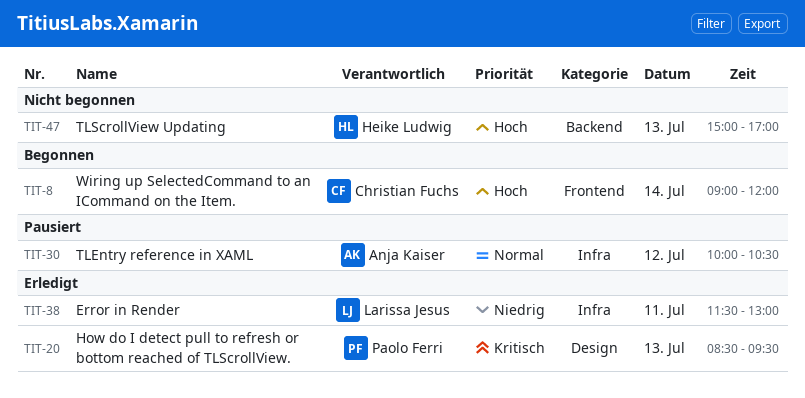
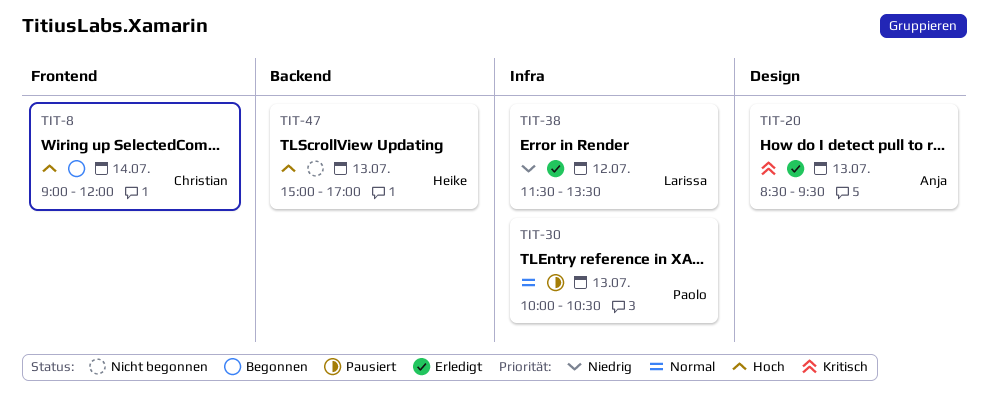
TIT-20, owner: Paolo Ferri -> Anja Kaiser
TIT-30, owner: Anja Kaiser -> Paolo Ferri
TIT-30, day: Jul 12 -> Jul 13
TIT-38, day: Jul 11 -> Jul 12
TIT-38, ends: 13:00 -> 13:30

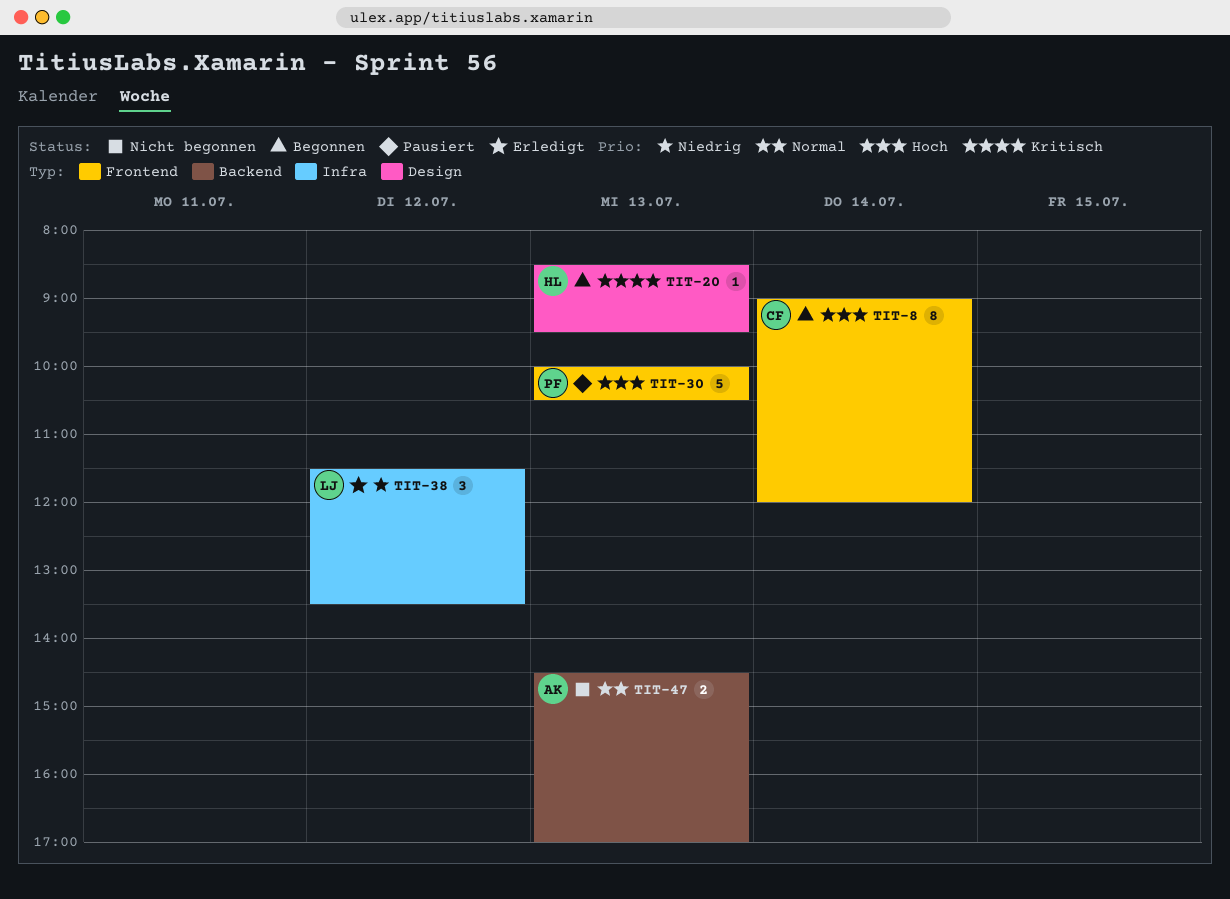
TIT-20, status: Erledigt -> Begonnen
TIT-20, owner: Anja -> Heike
TIT-30, priority: Normal -> Hoch
TIT-30, label: Infra -> Frontend
TIT-47, owner: Heike -> Anja
TIT-47, priority: Hoch -> Normal
TIT-47, begins: 15:00 -> 14:30

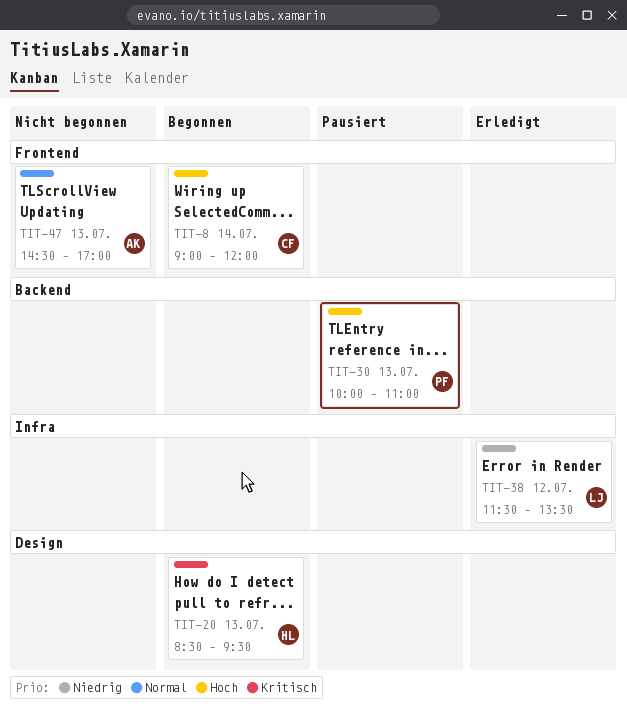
TIT-30, label: Frontend -> Backend
TIT-30, ends: 10:30 -> 11:00
TIT-47, label: Backend -> Frontend

